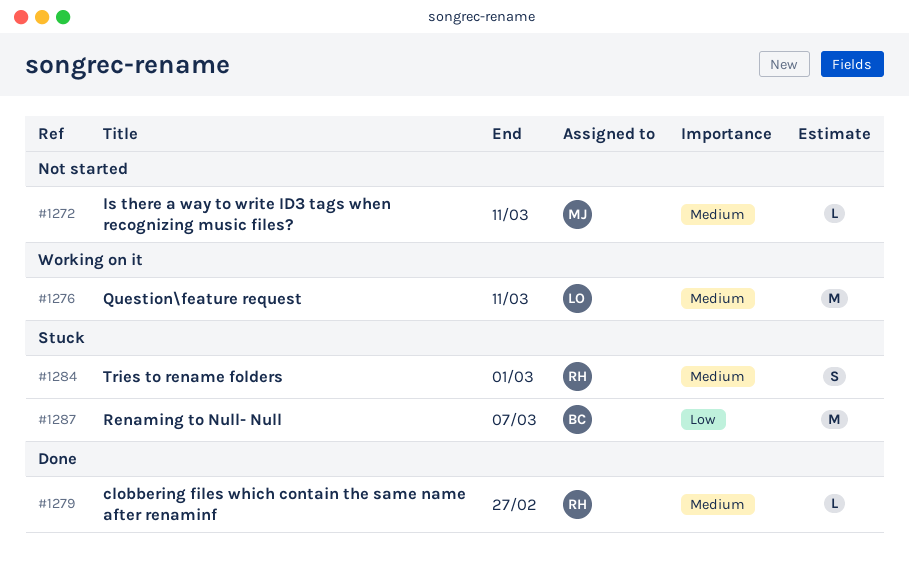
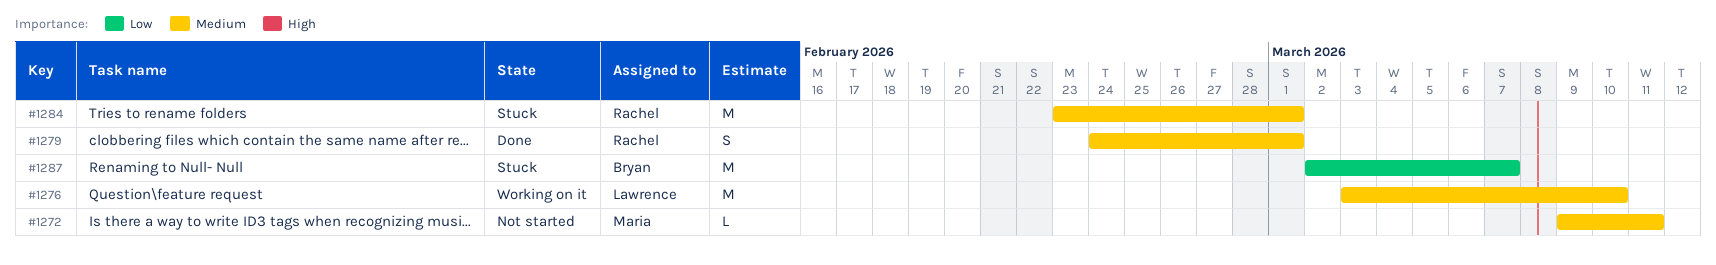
#1276, due: Mar 11 -> Mar 10
#1279, estimate: L -> S
#1279, due: Feb 27 -> Mar 1
#1284, estimate: S -> M

